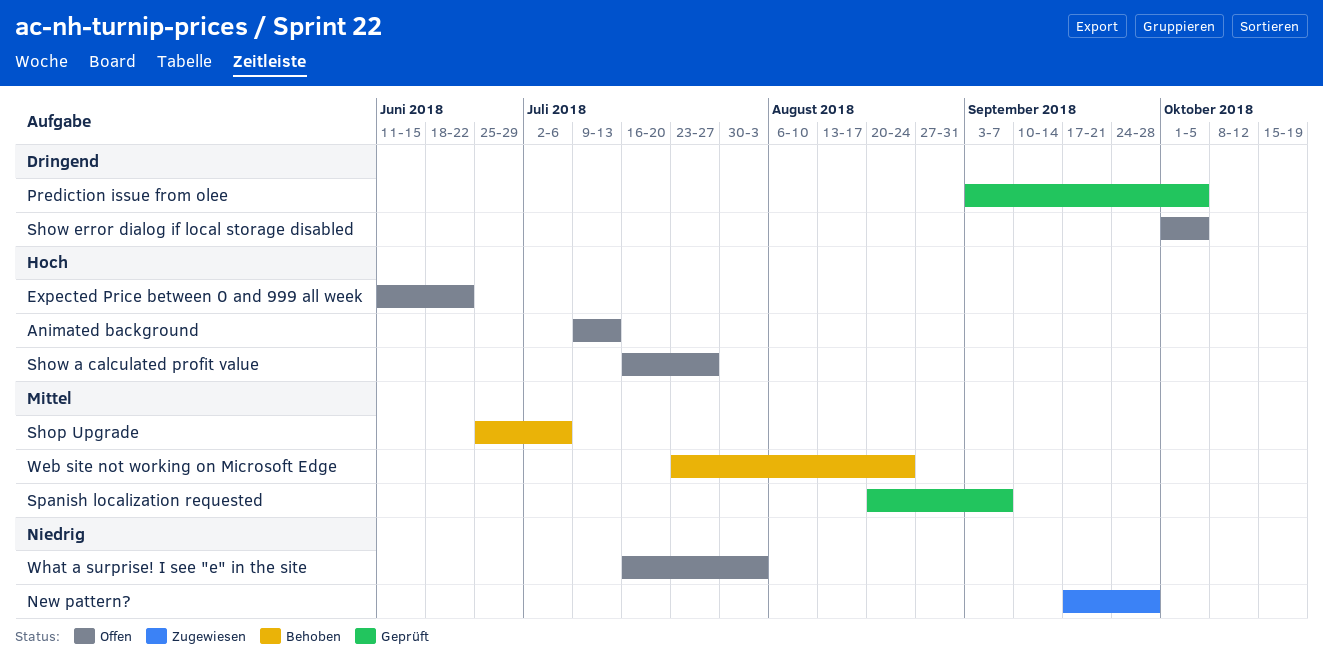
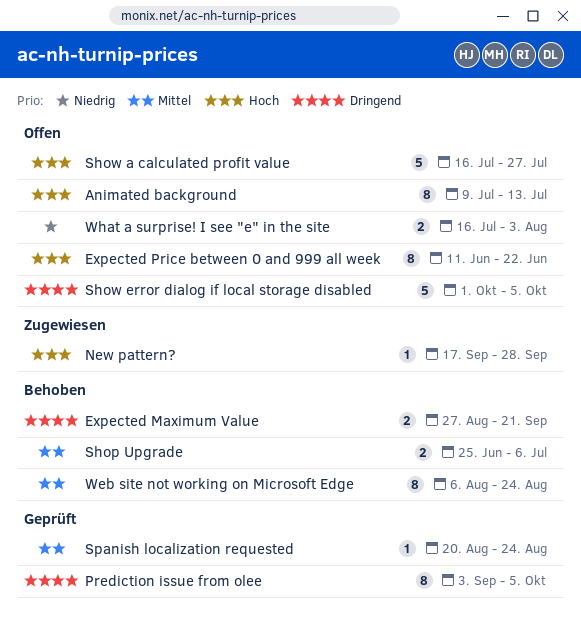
Expected Maximum Value: none -> present
New pattern?, priority: Niedrig -> Hoch
Spanish localization requested, due: Sep 7 -> Aug 24
Web site not working on Microsoft Edge, start: Jul 23 -> Aug 6

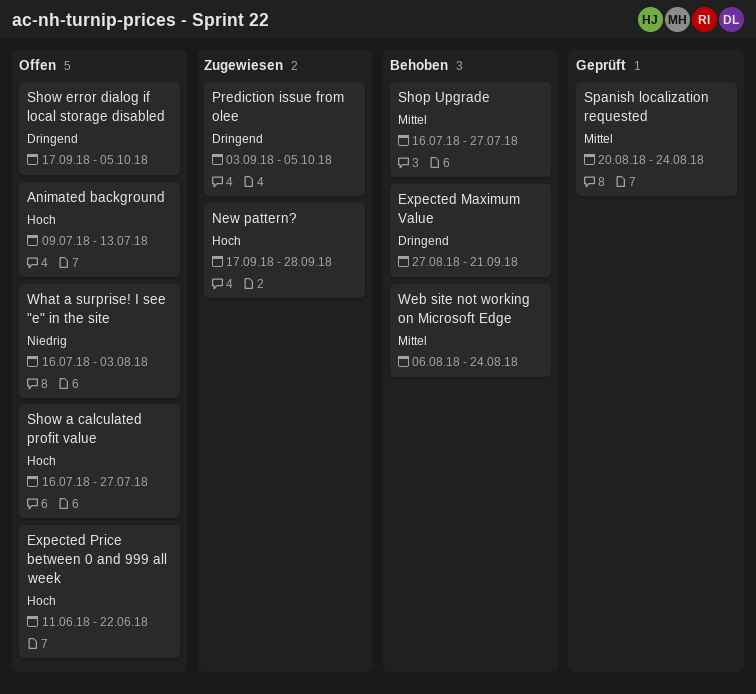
Prediction issue from olee, status: Geprüft -> Zugewiesen
Shop Upgrade, start: Jun 25 -> Jul 16
Shop Upgrade, due: Jul 6 -> Jul 27
Show error dialog if local storage disabled, start: Oct 1 -> Sep 17

